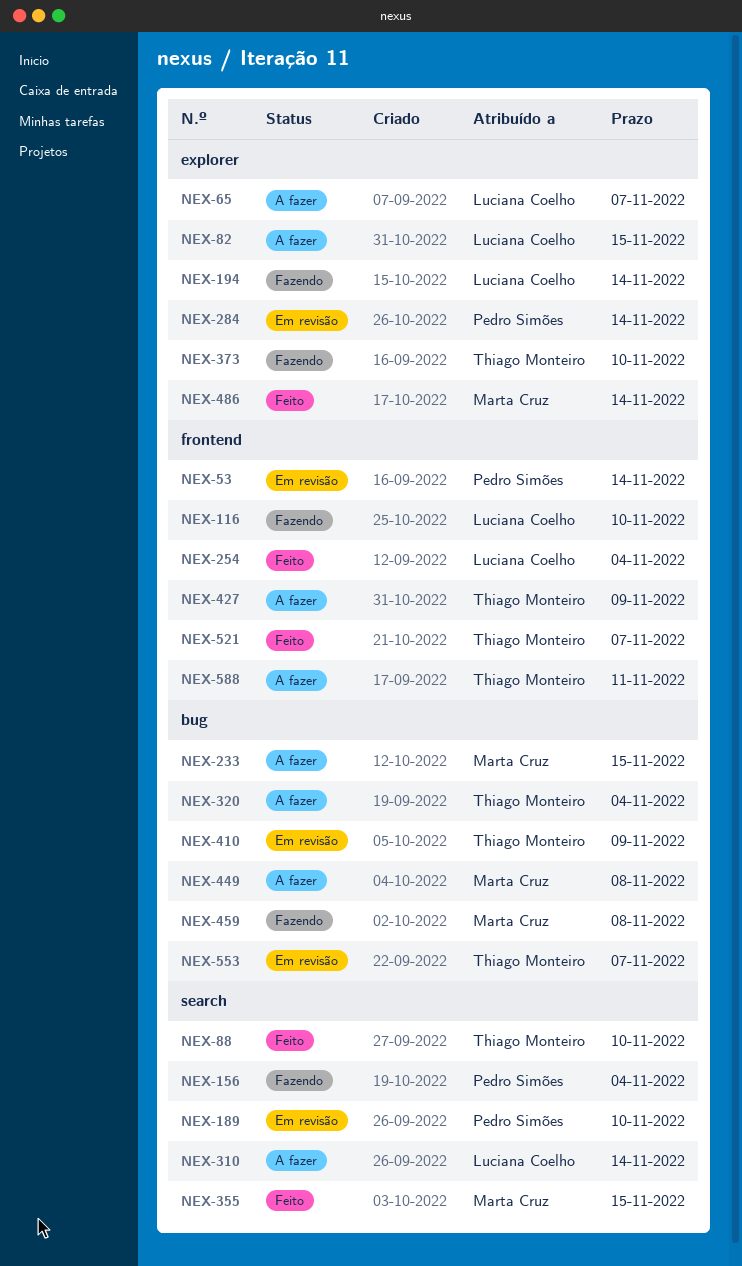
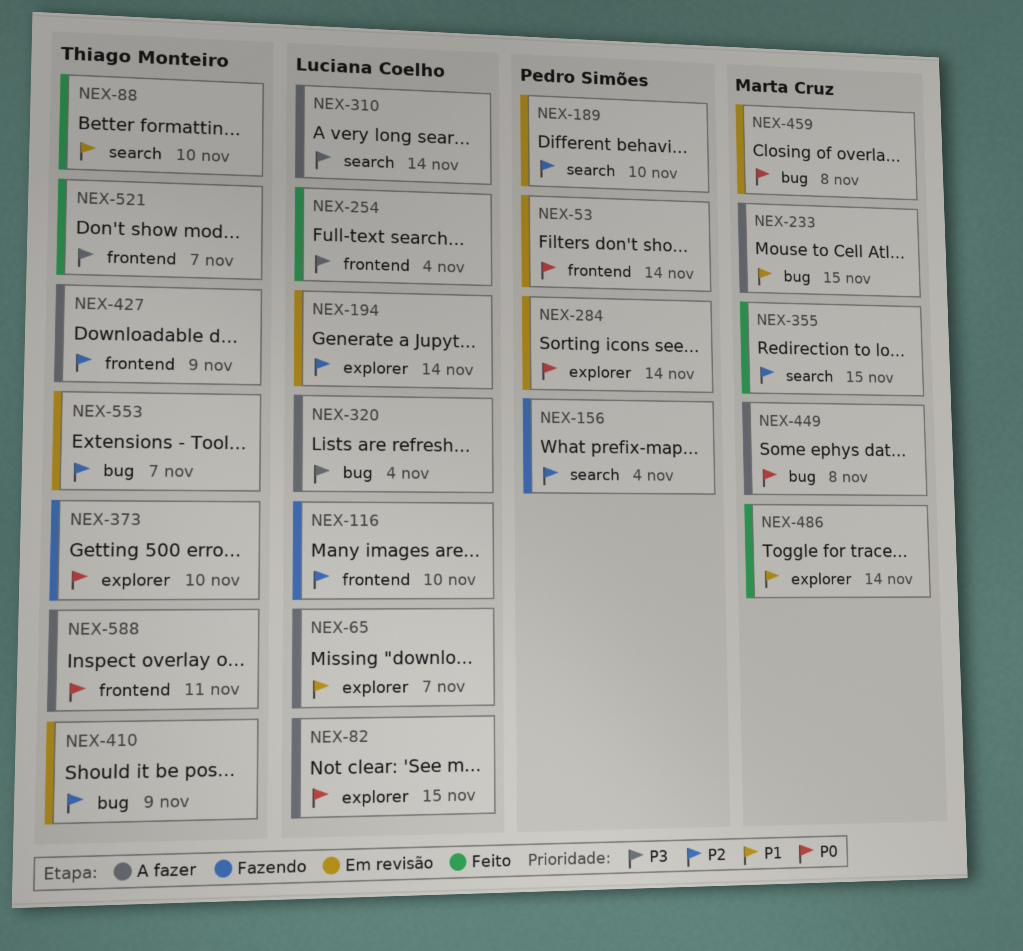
NEX-194, status: Fazendo -> Em revisão
NEX-320, owner: Thiago Monteiro -> Luciana Coelho
NEX-459, status: Fazendo -> Em revisão

